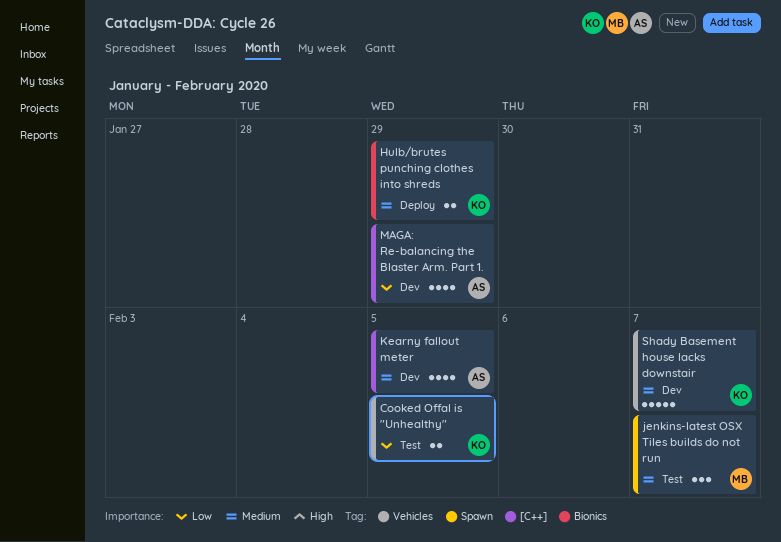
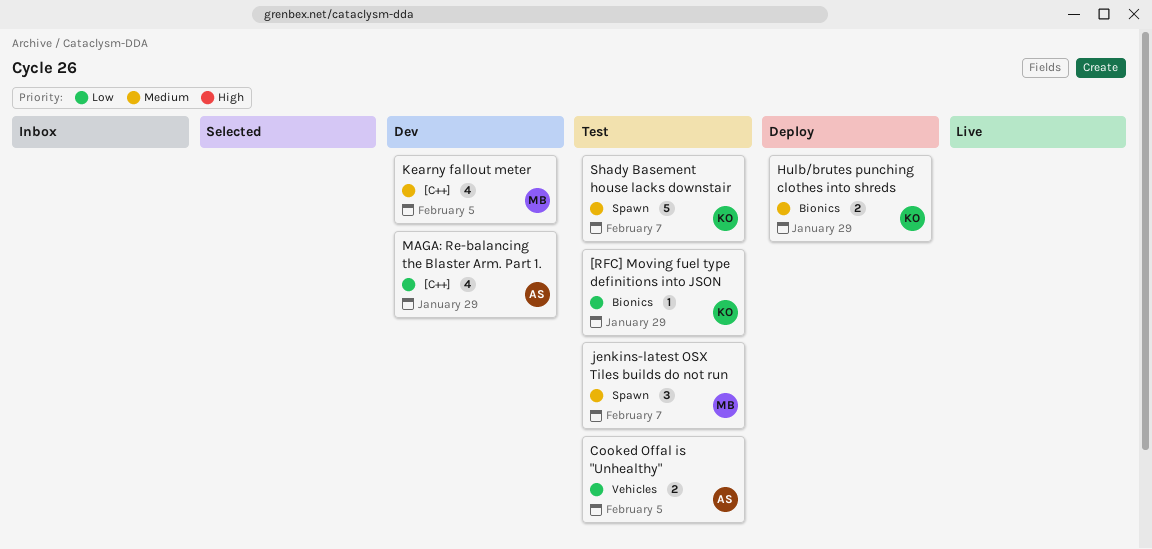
[RFC] Moving fuel type definitions into JSON: none -> present
Cooked Offal is "Unhealthy", owner: KO -> AS
Kearny fallout meter, owner: AS -> MB
Shady Basement house lacks downstair, status: Dev -> Test
Shady Basement house lacks downstair, label: Vehicles -> Spawn

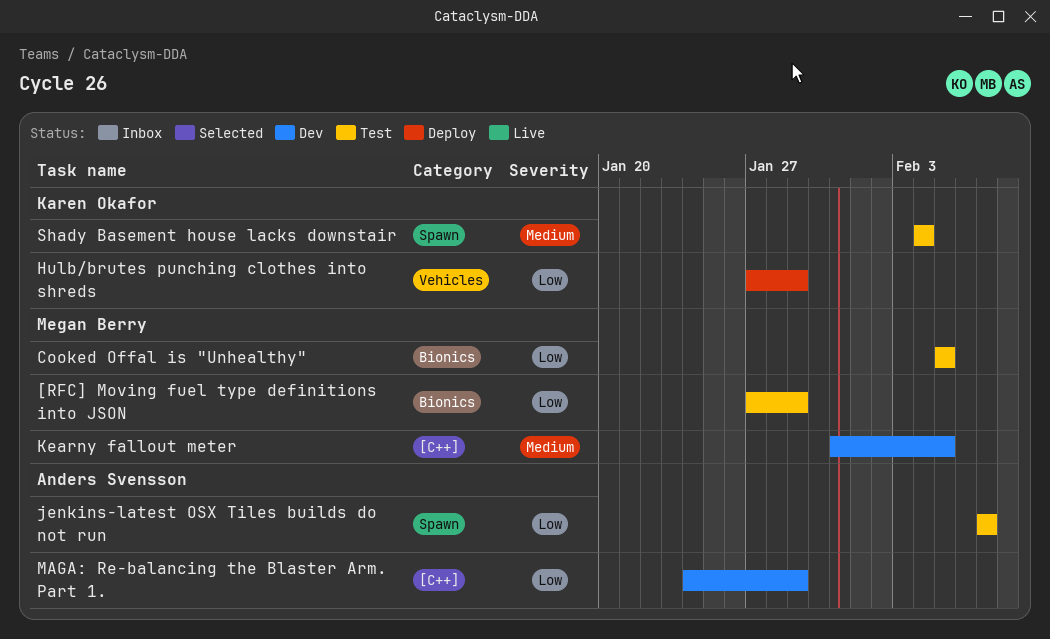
[RFC] Moving fuel type definitions into JSON, owner: Karen Okafor -> Megan Berry
Cooked Offal is "Unhealthy", owner: Anders Svensson -> Megan Berry
Cooked Offal is "Unhealthy", label: Vehicles -> Bionics
Hulb/brutes punching clothes into shreds, priority: Medium -> Low
Hulb/brutes punching clothes into shreds, label: Bionics -> Vehicles
jenkins-latest OSX Tiles builds do not run, owner: Megan Berry -> Anders Svensson
jenkins-latest OSX Tiles builds do not run, priority: Medium -> Low
Shady Basement house lacks downstair, due: Feb 7 -> Feb 4

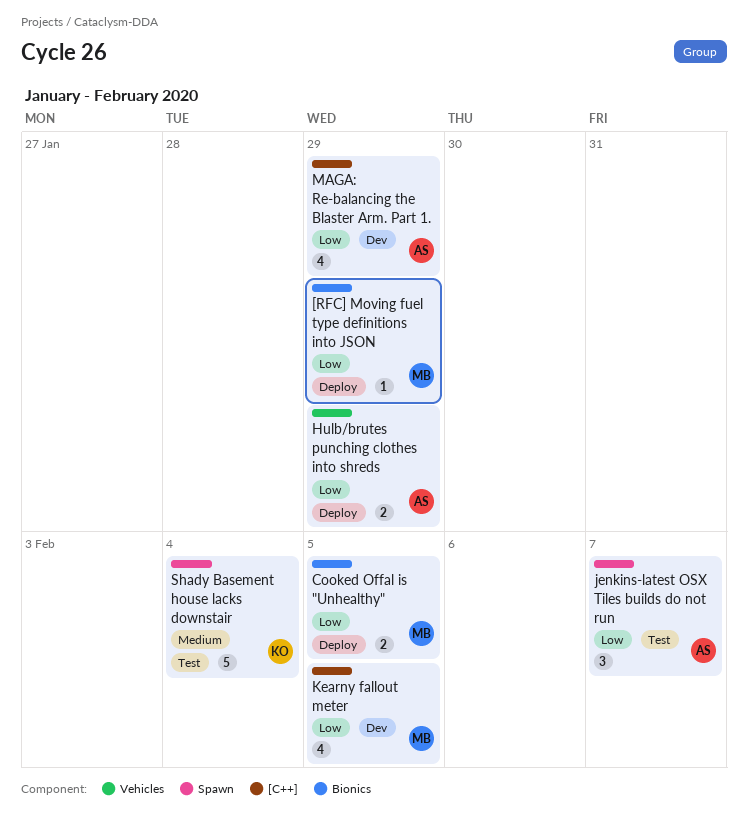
[RFC] Moving fuel type definitions into JSON, status: Test -> Deploy
Cooked Offal is "Unhealthy", status: Test -> Deploy
Hulb/brutes punching clothes into shreds, owner: Karen Okafor -> Anders Svensson
Kearny fallout meter, priority: Medium -> Low

